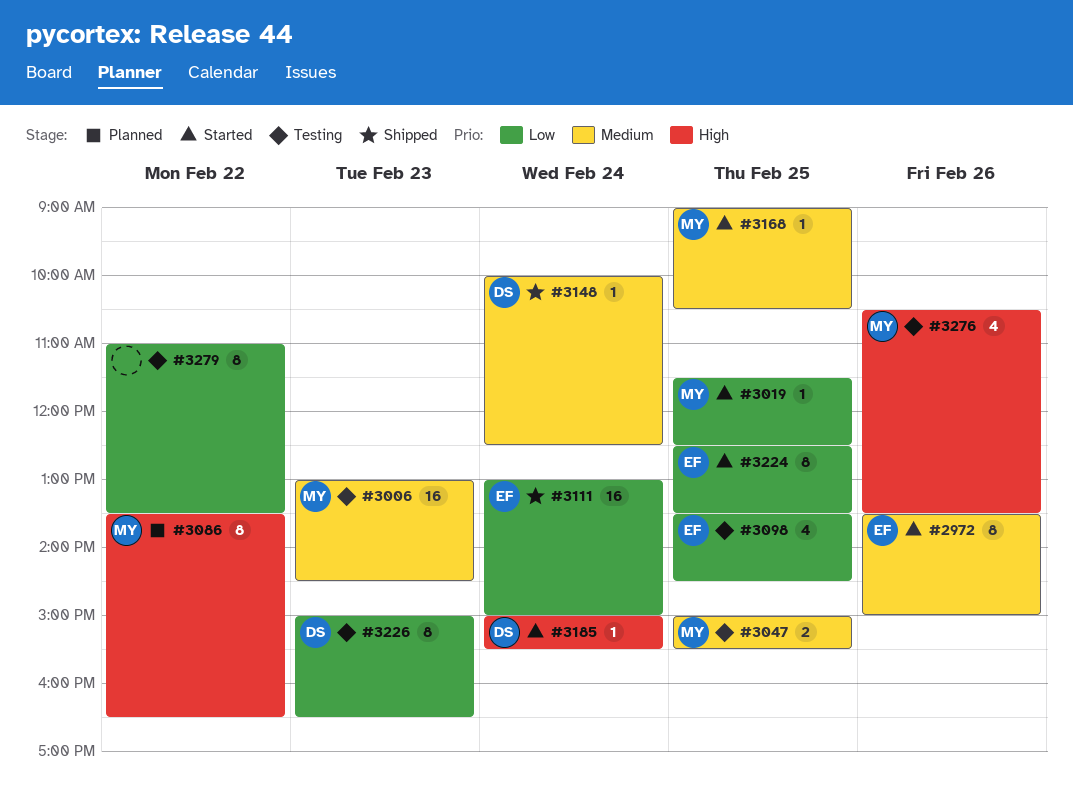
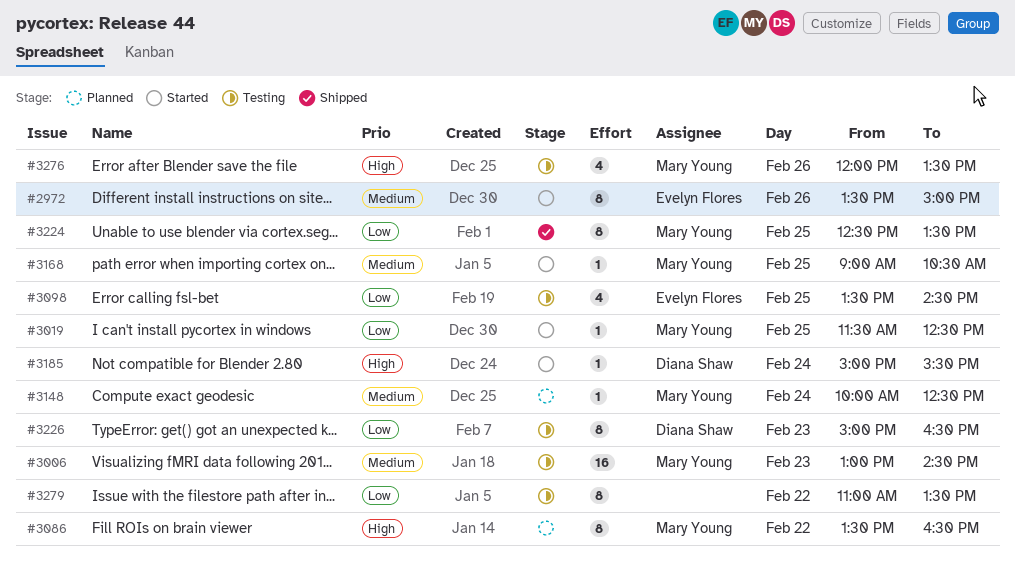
#3047: present -> none
#3111: present -> none
#3148, status: Shipped -> Planned
#3148, owner: Diana Shaw -> Mary Young
#3224, status: Started -> Shipped
#3224, owner: Evelyn Flores -> Mary Young
#3276, begins: 10:30 -> 12:00

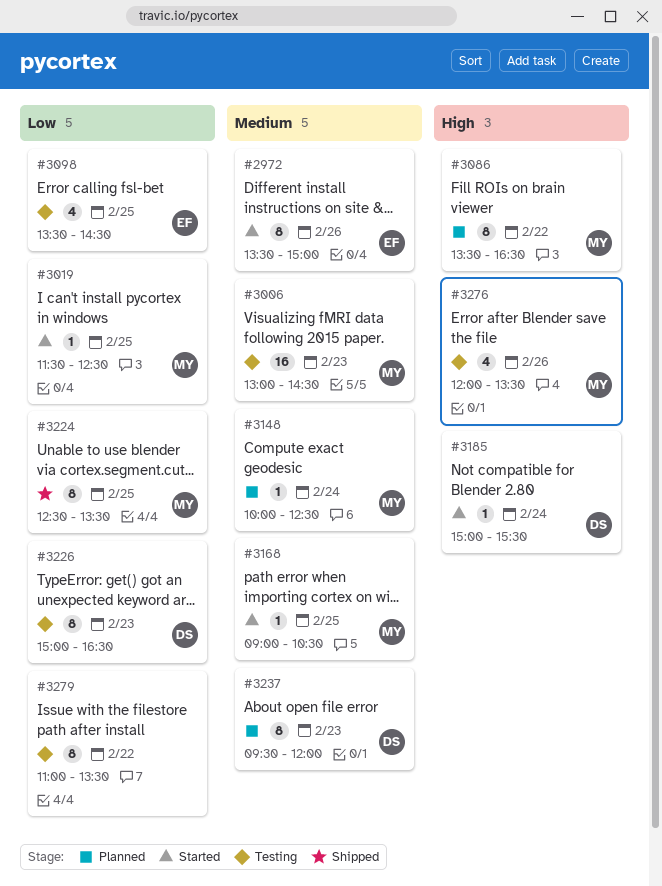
#3237: none -> present

